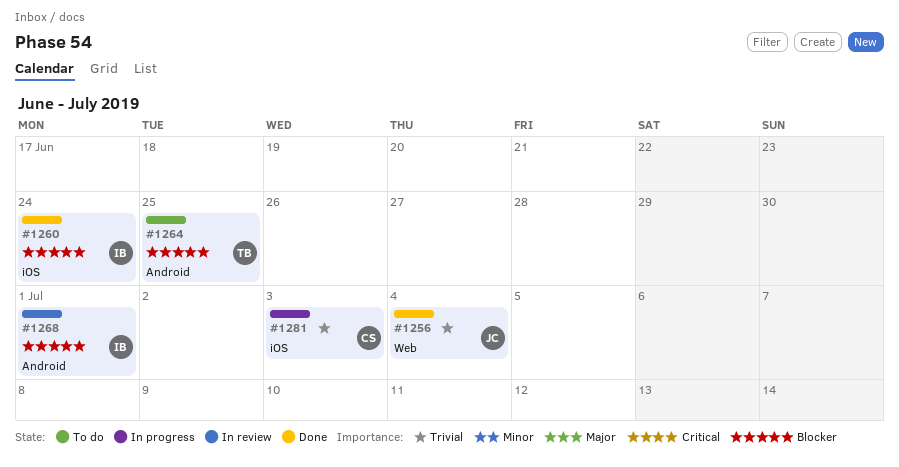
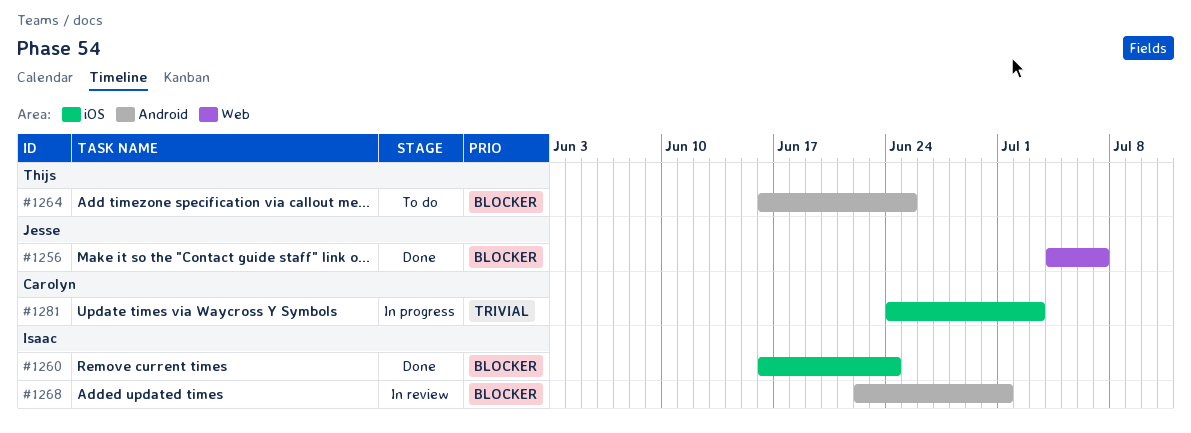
#1256, priority: Trivial -> Blocker
#1256, due: Jul 4 -> Jul 7

